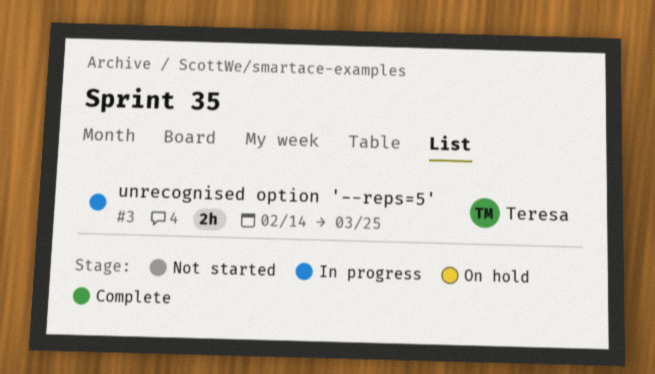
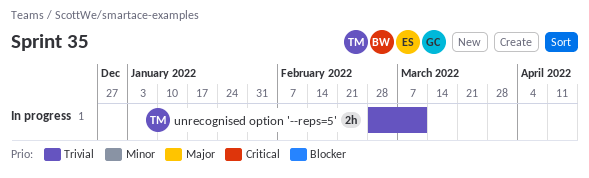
unrecognised option '--reps=5', start: Feb 14 -> Feb 28
unrecognised option '--reps=5', due: Mar 25 -> Mar 11

